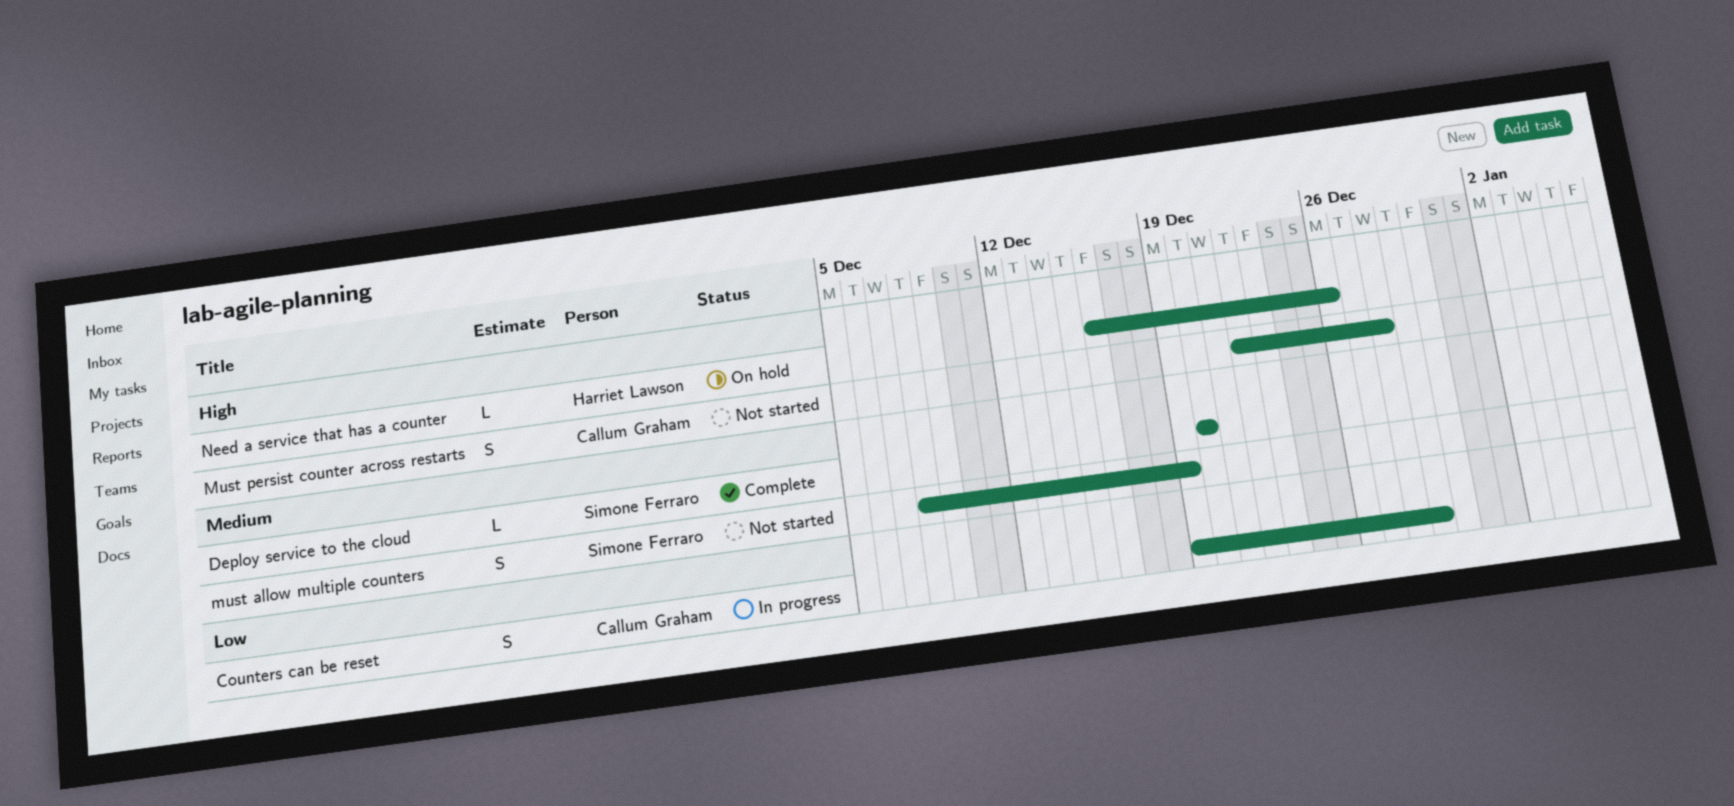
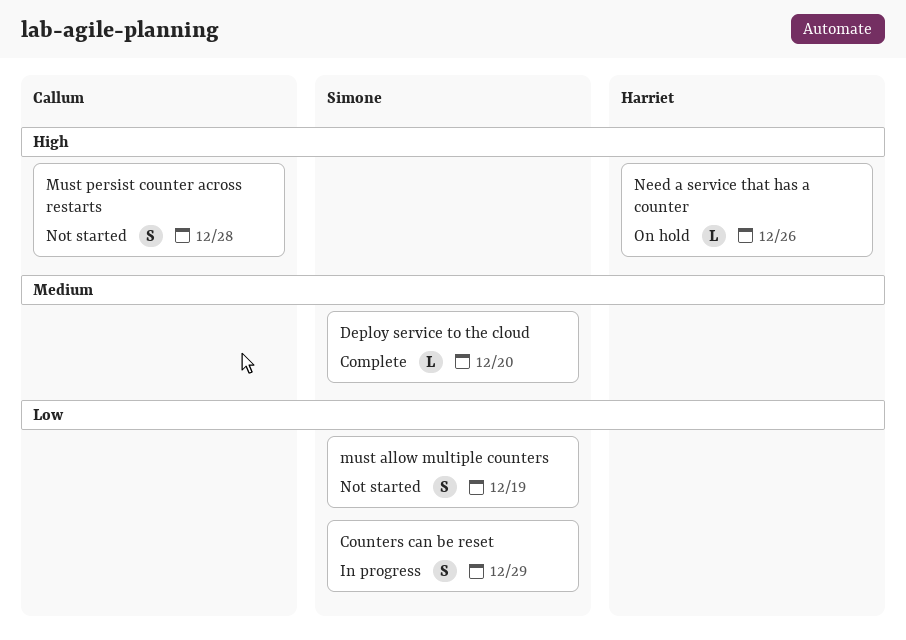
Counters can be reset, owner: Callum Graham -> Simone Ferraro
must allow multiple counters, priority: Medium -> Low

